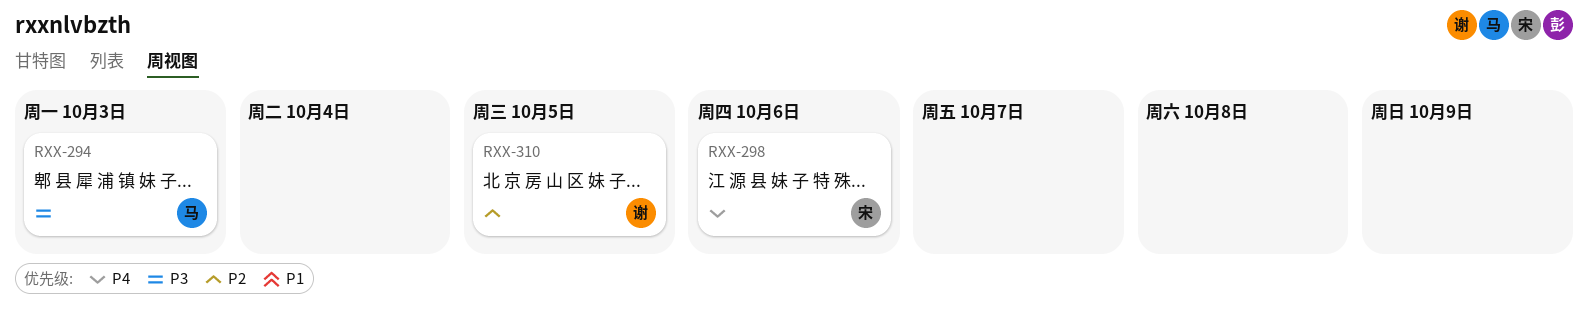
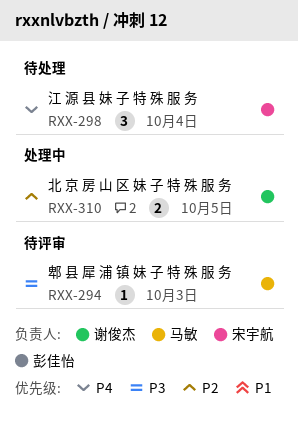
RXX-298, due: Oct 6 -> Oct 4

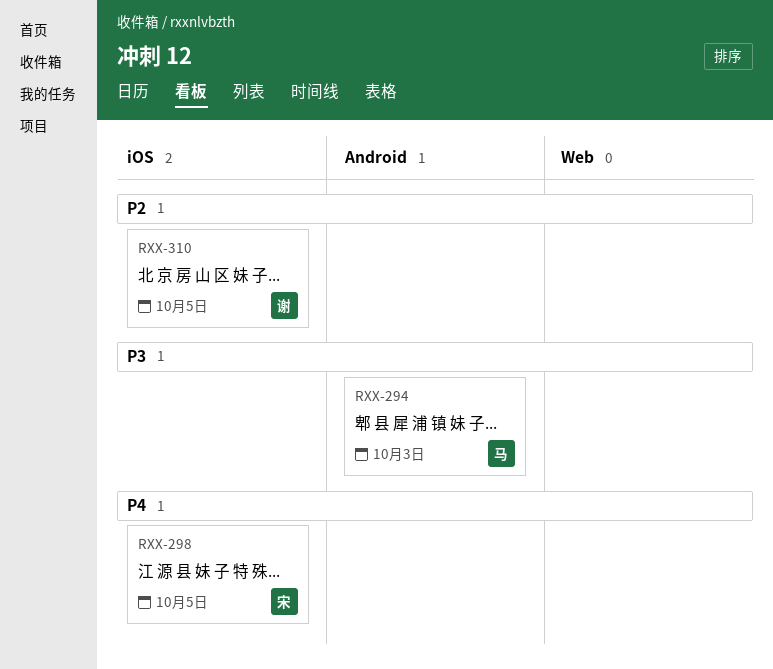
RXX-298, due: Oct 4 -> Oct 5

